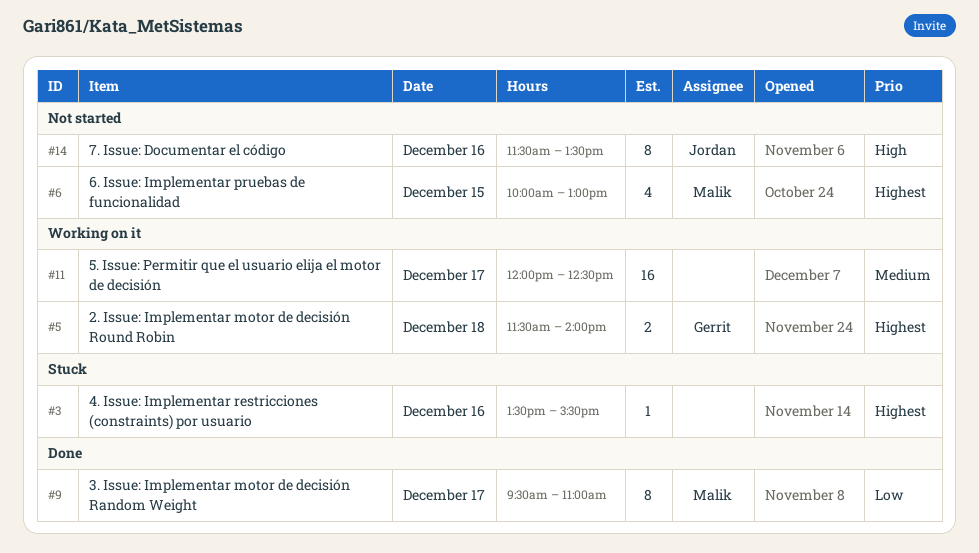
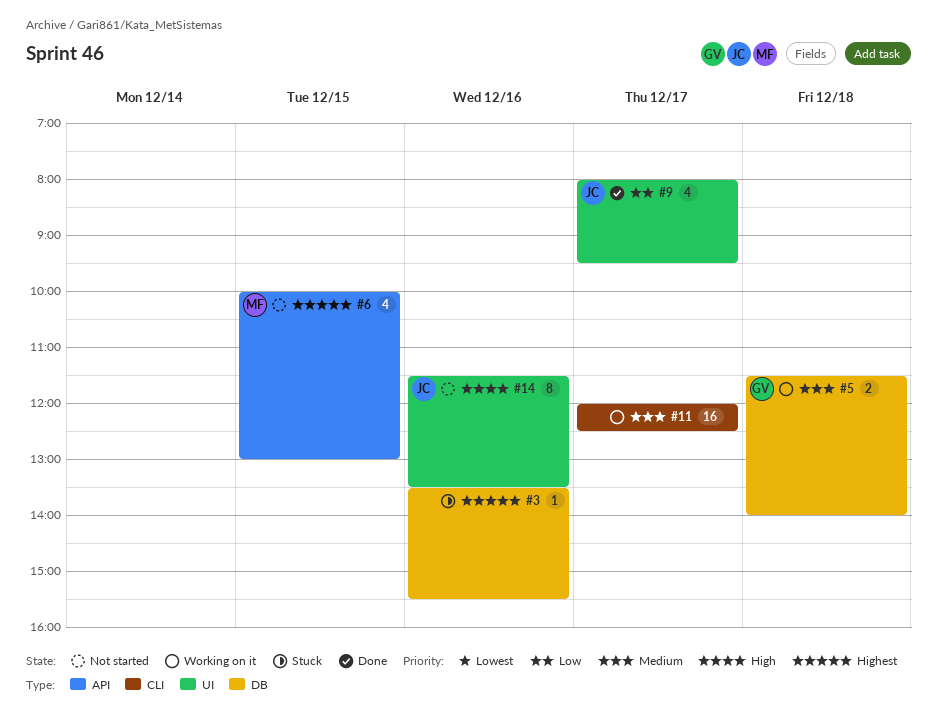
#5, priority: Highest -> Medium
#9, owner: Malik -> Jordan
#9, estimate: 8 -> 4
#9, begins: 09:30 -> 08:00
#9, ends: 11:00 -> 09:30

